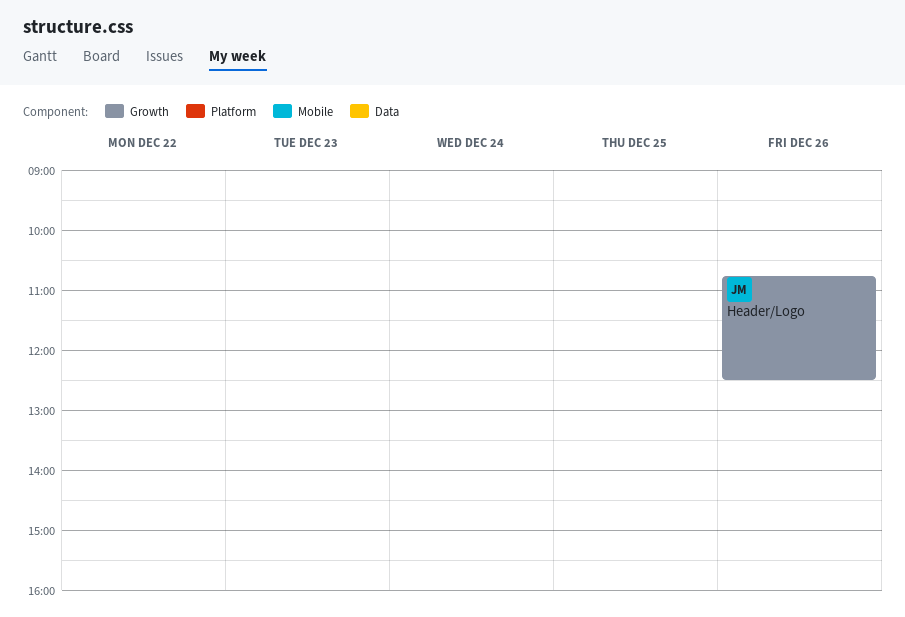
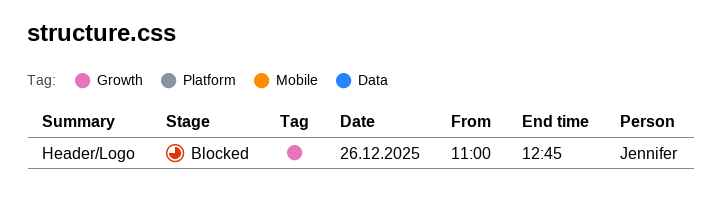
Header/Logo, begins: 10:45 -> 11:00
Header/Logo, ends: 12:30 -> 12:45

